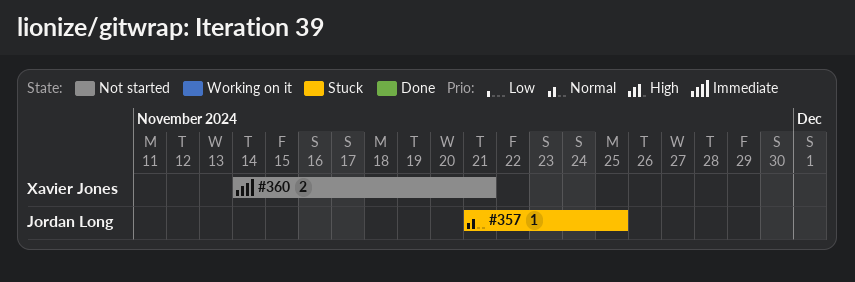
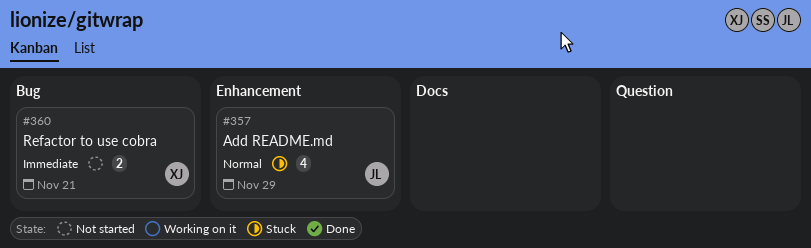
#357, estimate: 1 -> 4
#357, due: Nov 25 -> Nov 29

